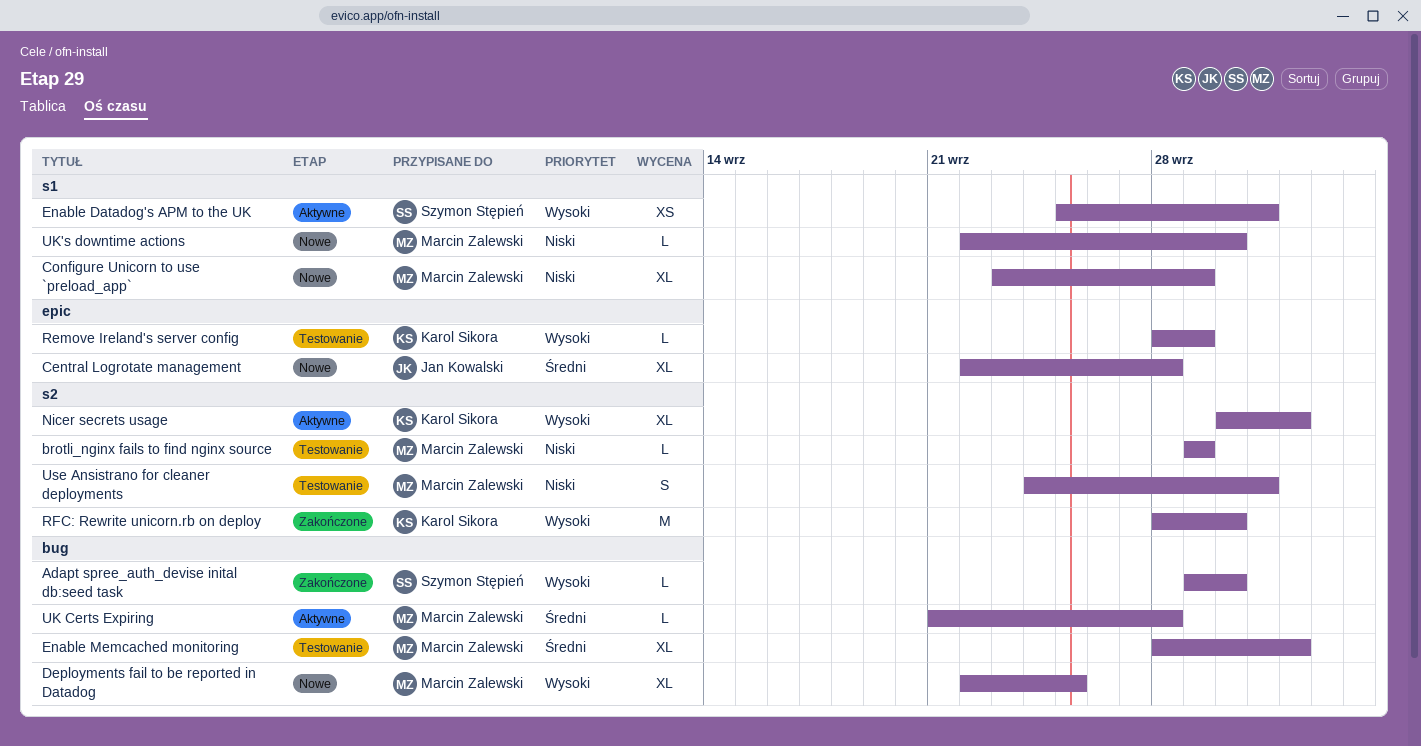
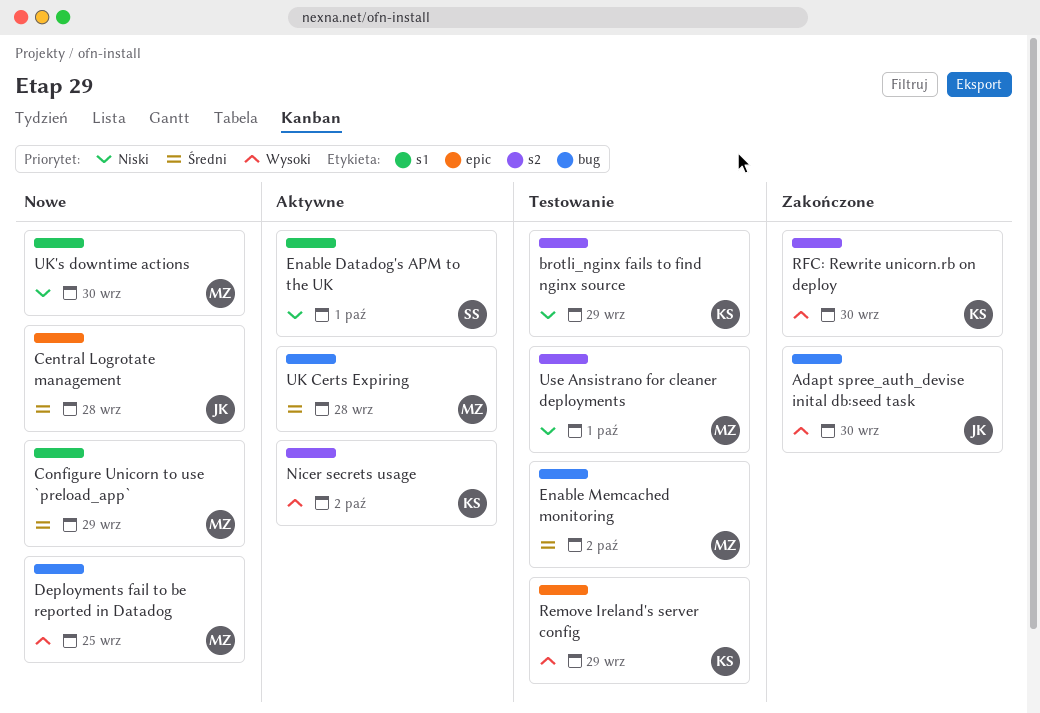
Adapt spree_auth_devise inital db:seed task, owner: Szymon Stępień -> Jan Kowalski
brotli_nginx fails to find nginx source, owner: Marcin Zalewski -> Karol Sikora
Configure Unicorn to use `preload_app`, priority: Niski -> Średni
Enable Datadog's APM to the UK, priority: Wysoki -> Niski

